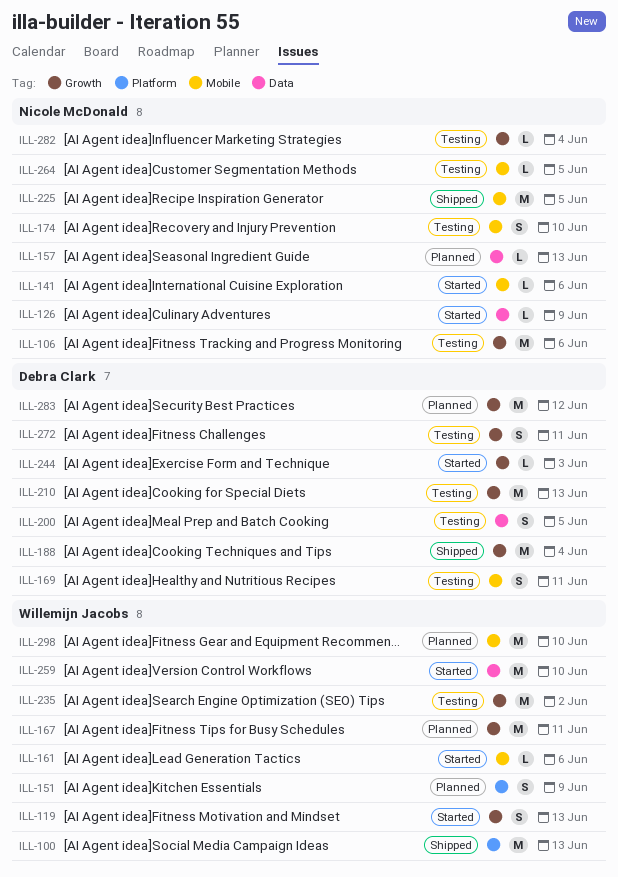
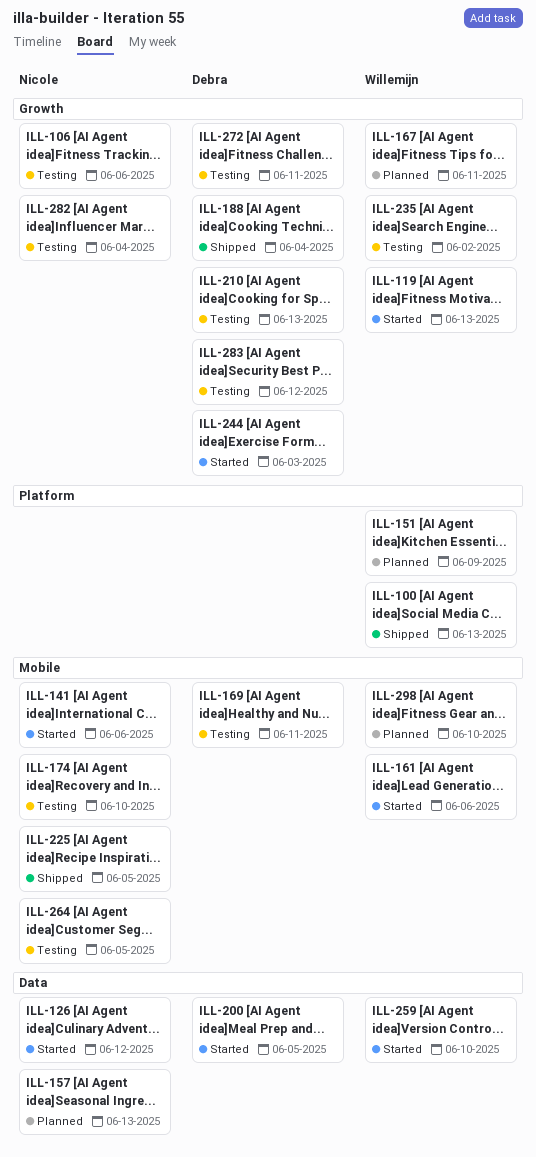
ILL-126, due: Jun 9 -> Jun 12
ILL-200, status: Testing -> Started
ILL-283, status: Planned -> Testing

